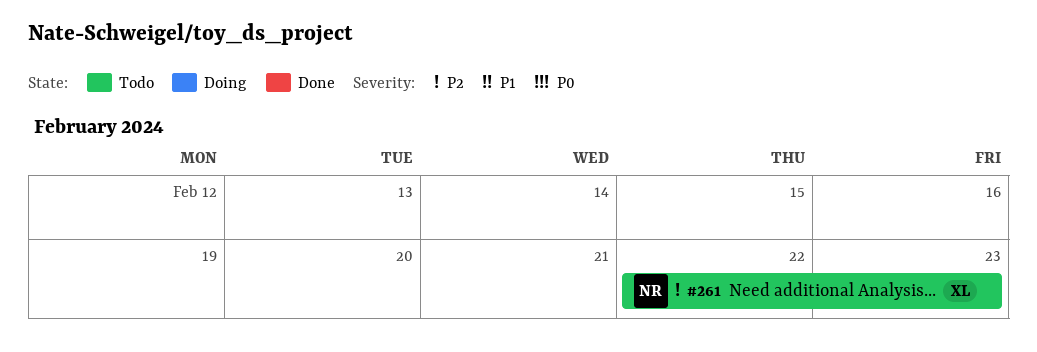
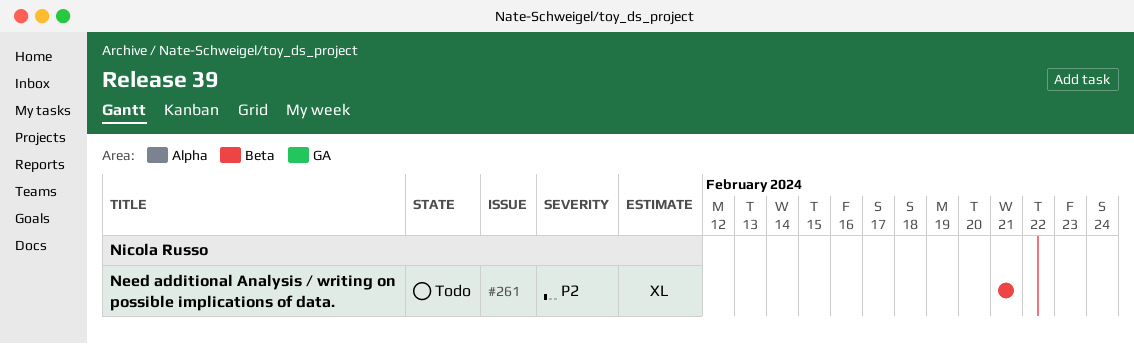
#261, start: Feb 22 -> Feb 21
#261, due: Feb 23 -> Feb 21

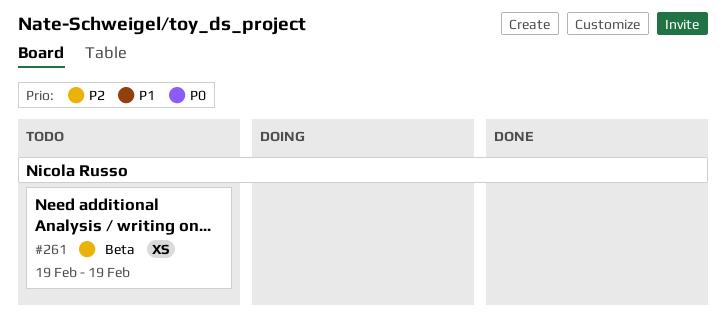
#261, estimate: XL -> XS
#261, start: Feb 21 -> Feb 19
#261, due: Feb 21 -> Feb 19

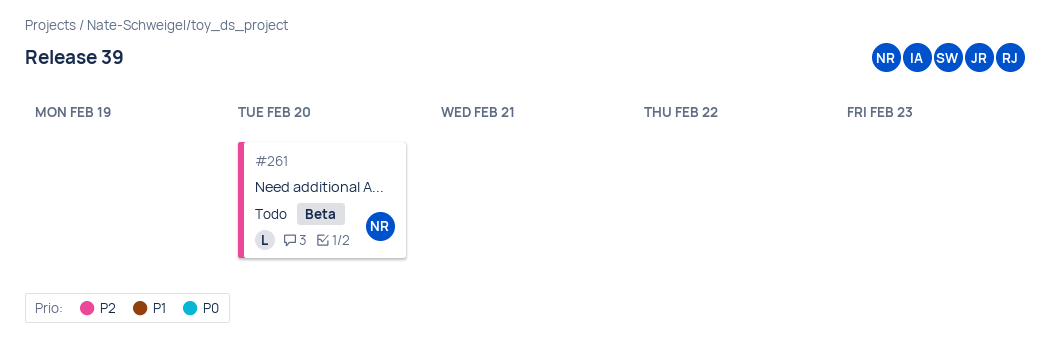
#261, estimate: XS -> L
#261, due: Feb 19 -> Feb 20

